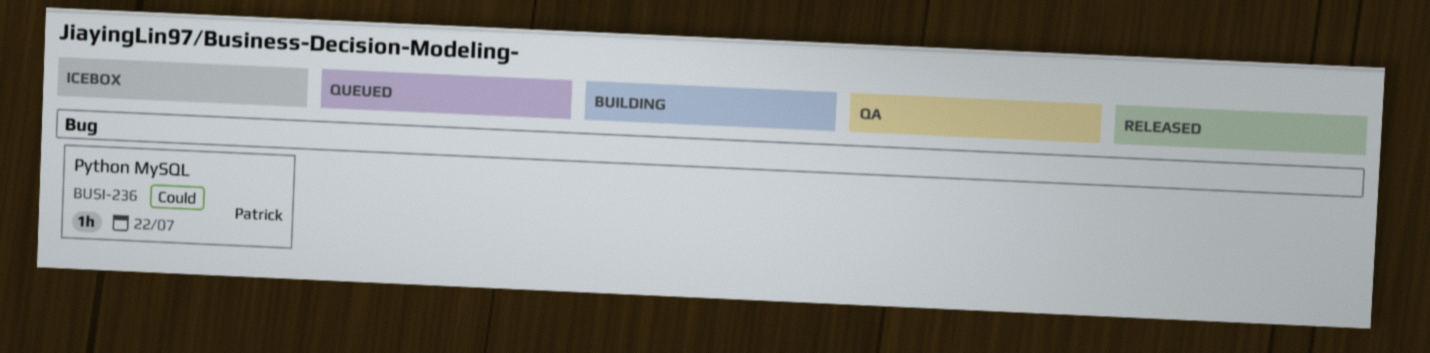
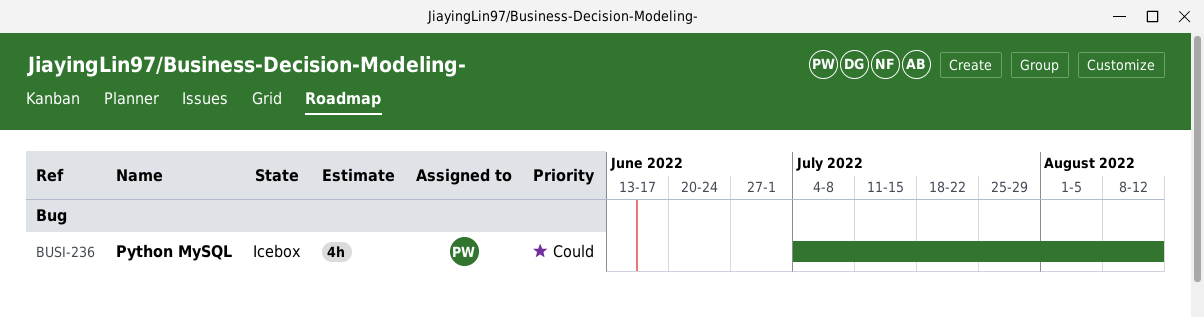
BUSI-236, estimate: 1h -> 4h
BUSI-236, due: Jul 22 -> Aug 12

